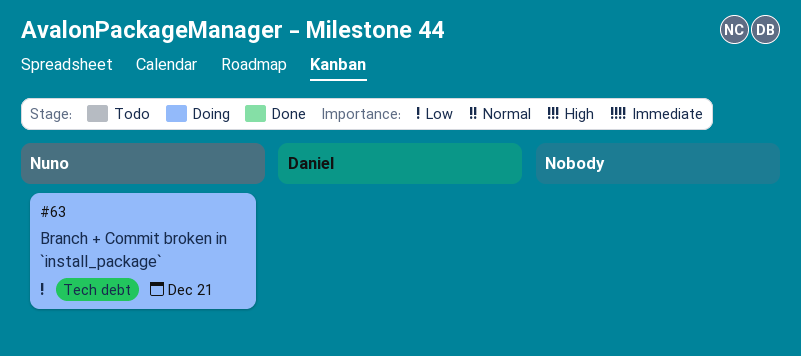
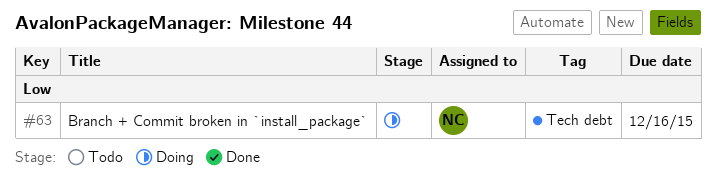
#63, due: Dec 21 -> Dec 16

